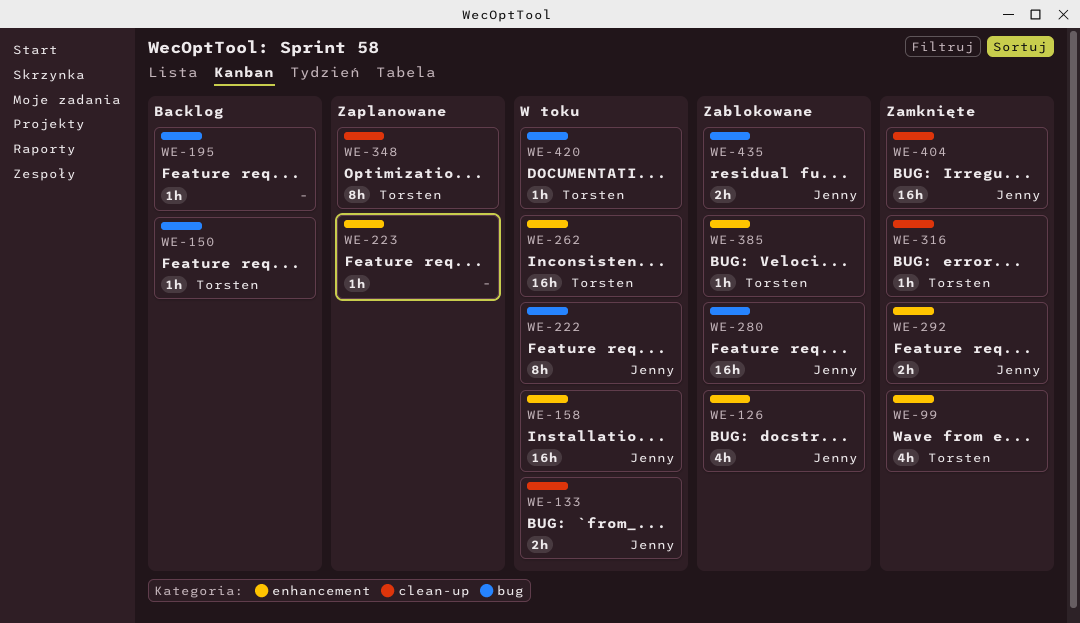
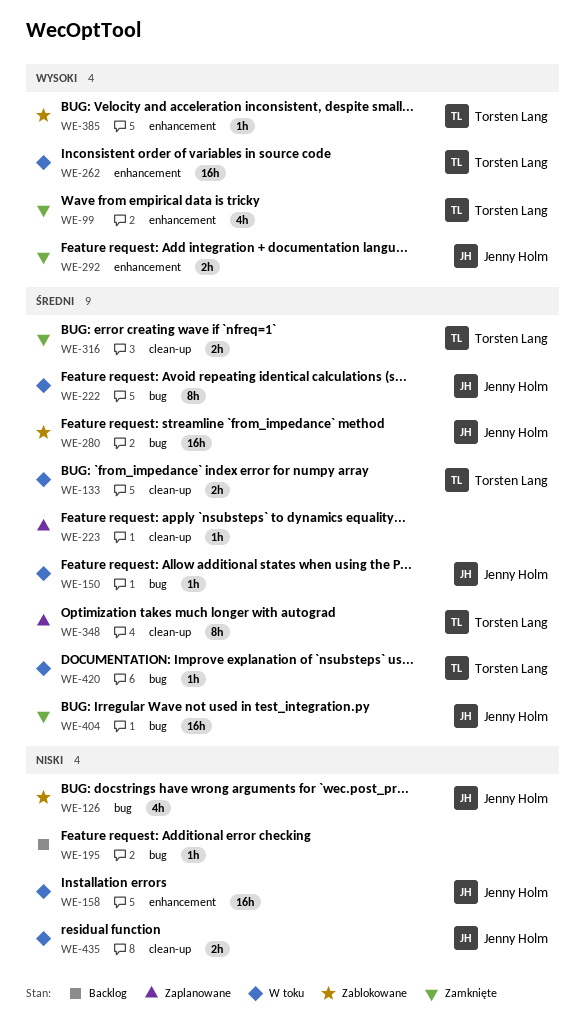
WE-126, label: enhancement -> bug
WE-133, owner: Jenny Holm -> Torsten Lang
WE-150, status: Backlog -> W toku
WE-150, owner: Torsten Lang -> Jenny Holm
WE-223, label: enhancement -> clean-up
WE-316, estimate: 1h -> 2h
WE-404, label: clean-up -> bug
WE-435, status: Zablokowane -> W toku
WE-435, label: bug -> clean-up

